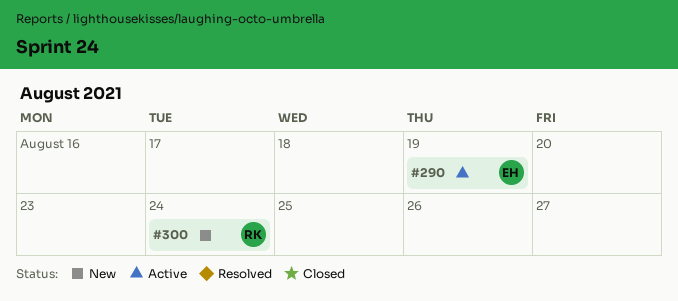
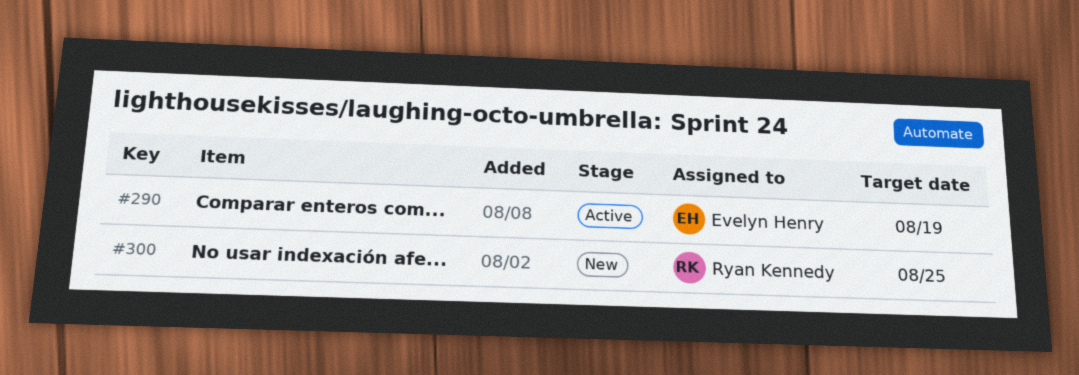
#300, due: Aug 24 -> Aug 25

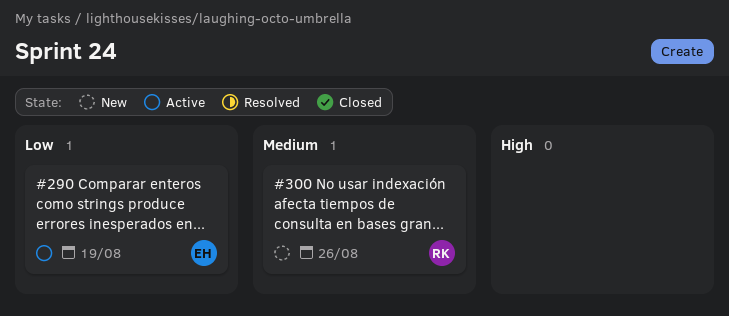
#300, due: Aug 25 -> Aug 26

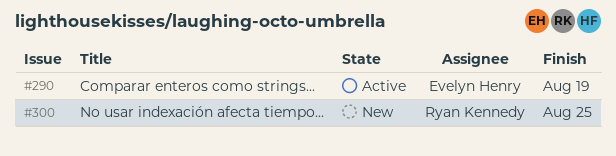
#300, due: Aug 26 -> Aug 25

